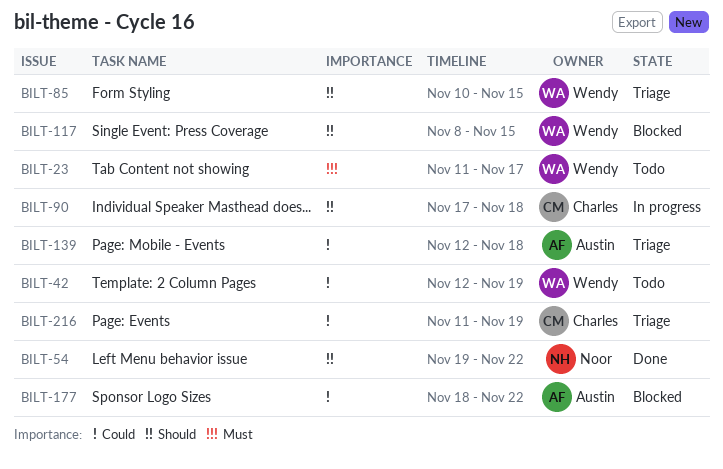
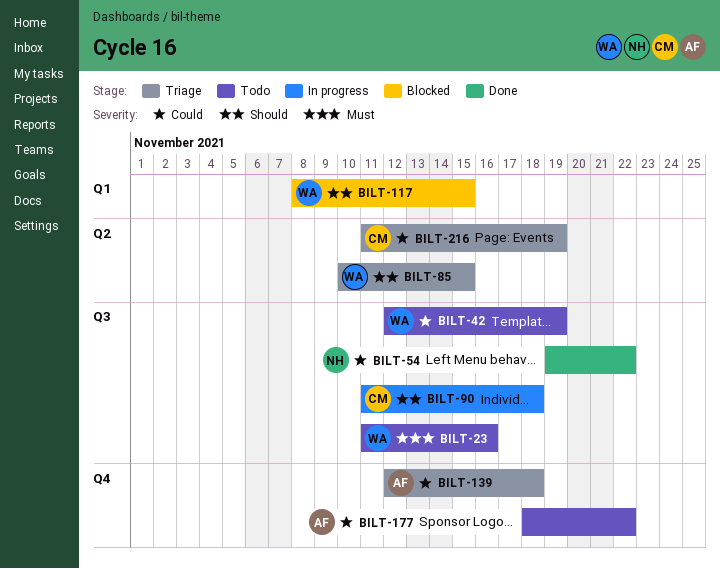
BILT-23, due: Nov 17 -> Nov 16
BILT-54, priority: Should -> Could
BILT-90, start: Nov 17 -> Nov 11
BILT-177, status: Blocked -> Todo

